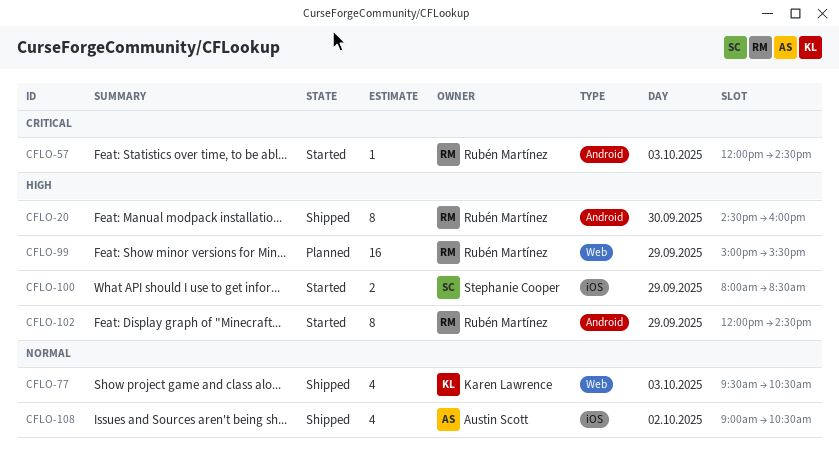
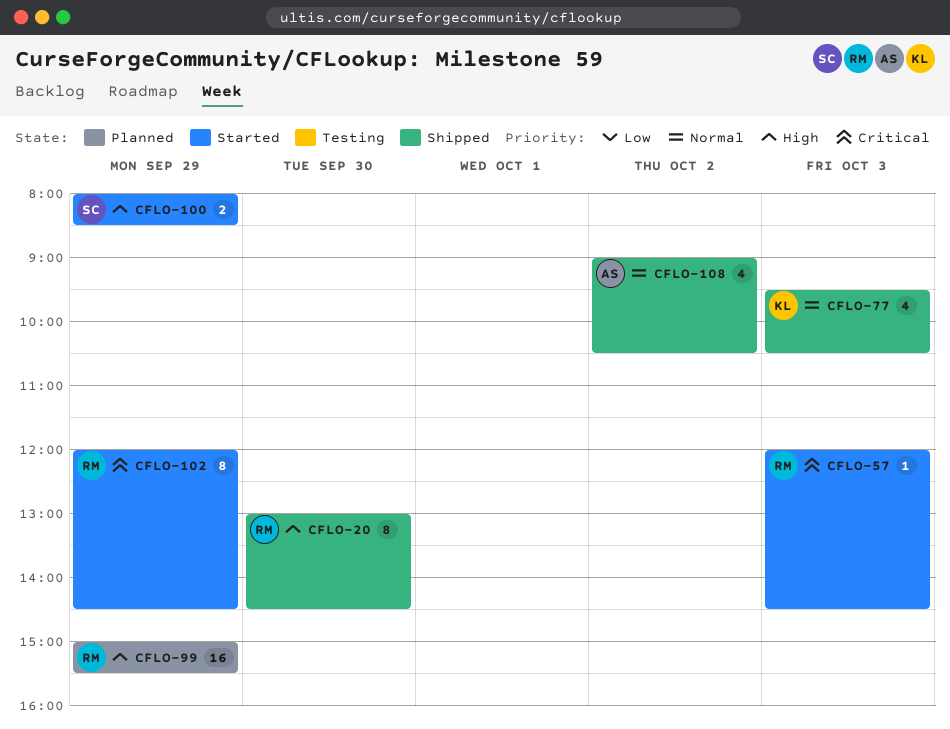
CFLO-20, begins: 14:30 -> 13:00
CFLO-20, ends: 16:00 -> 14:30
CFLO-102, priority: High -> Critical

